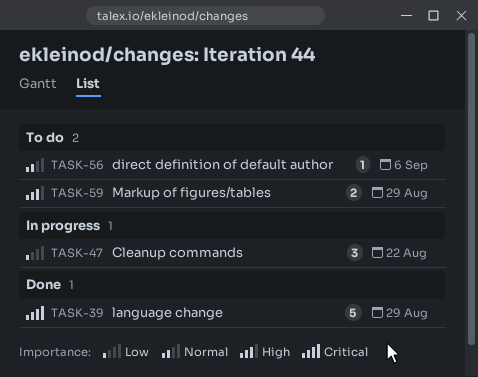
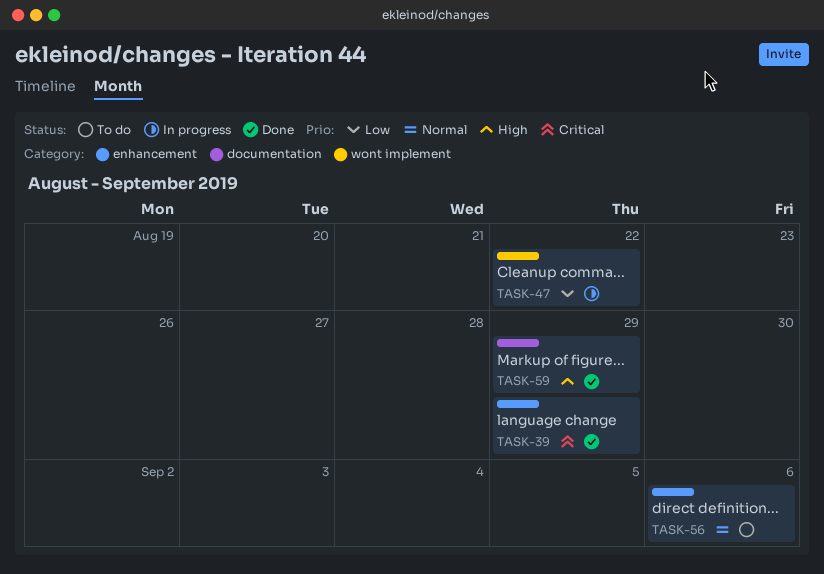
TASK-59, status: To do -> Done

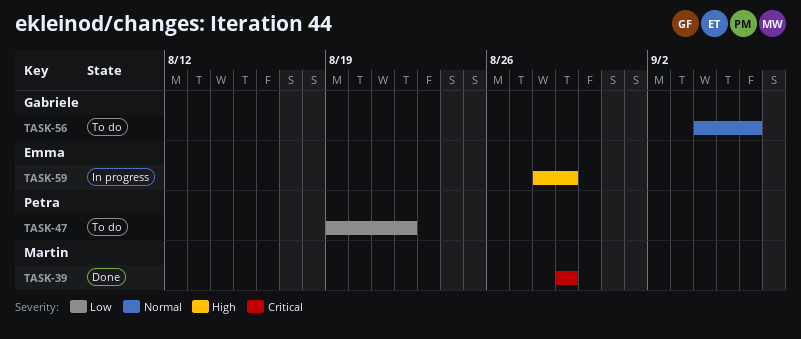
TASK-47, status: In progress -> To do
TASK-59, status: Done -> In progress

